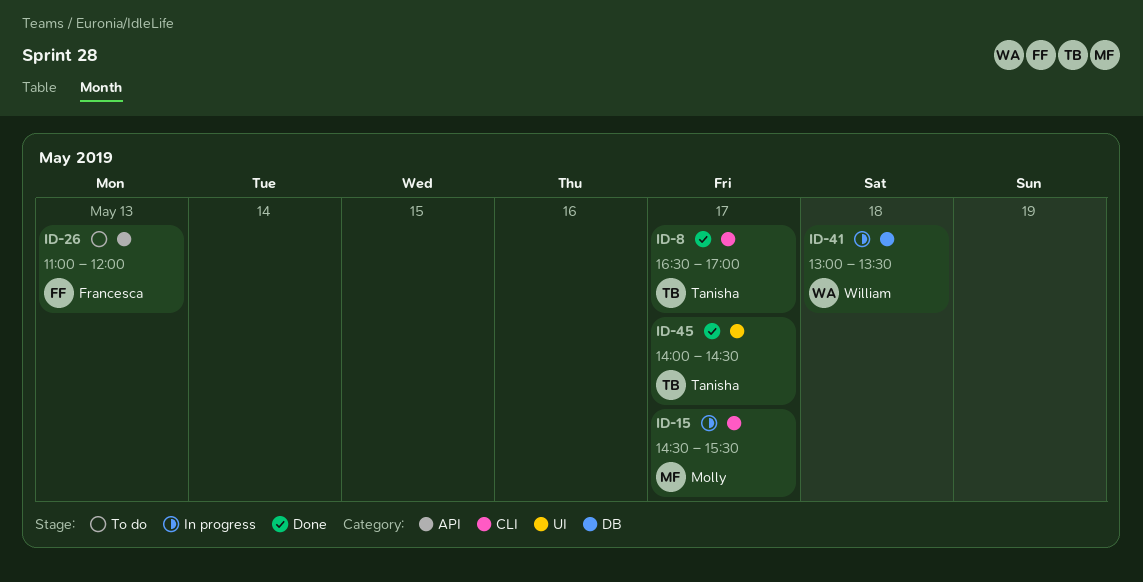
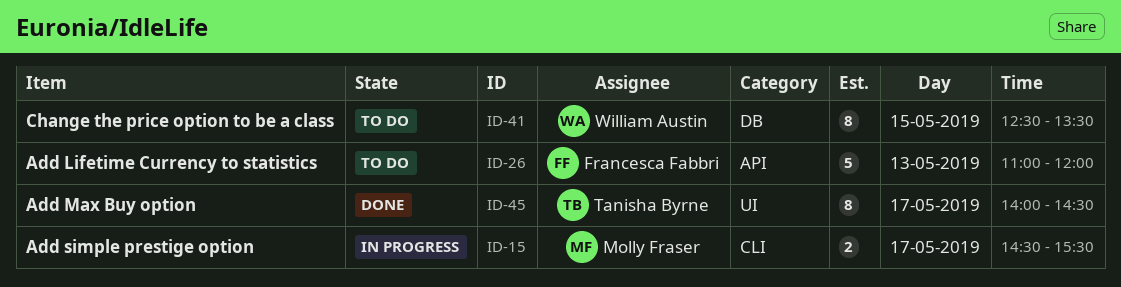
ID-8: present -> none
ID-41, status: In progress -> To do
ID-41, day: May 18 -> May 15
ID-41, begins: 13:00 -> 12:30

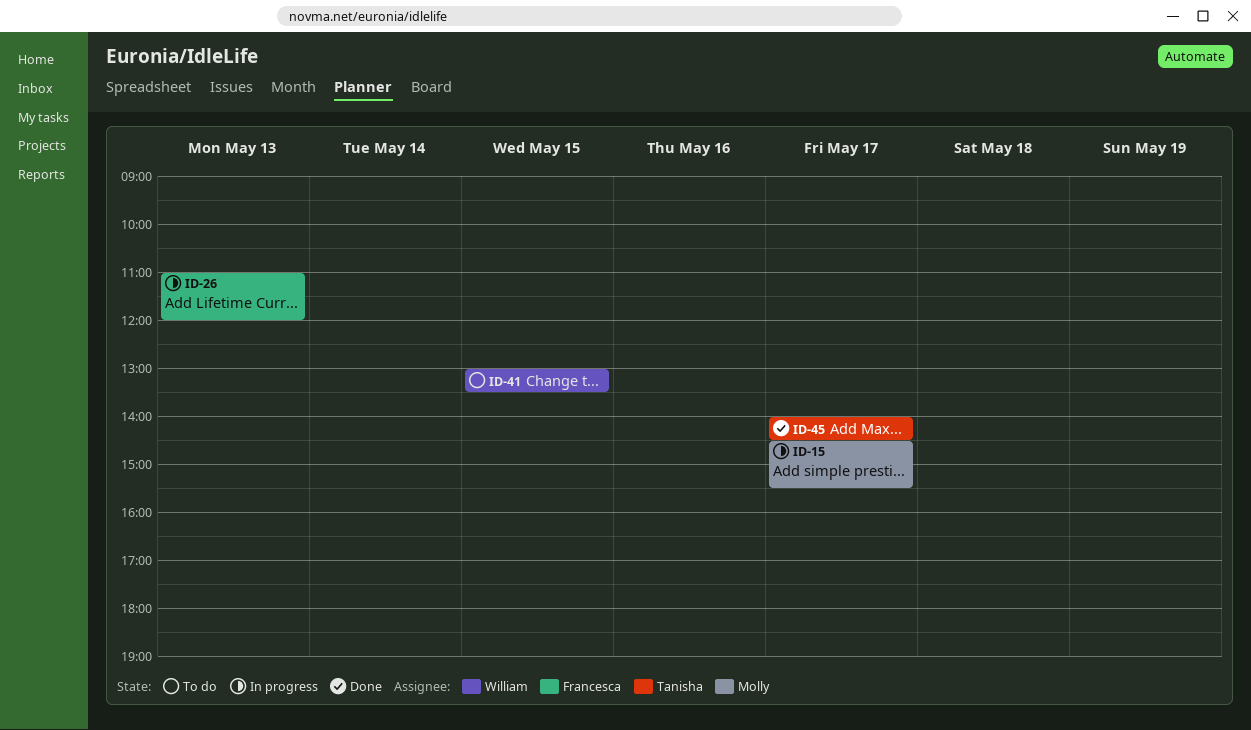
ID-26, status: To do -> In progress
ID-41, begins: 12:30 -> 13:00

